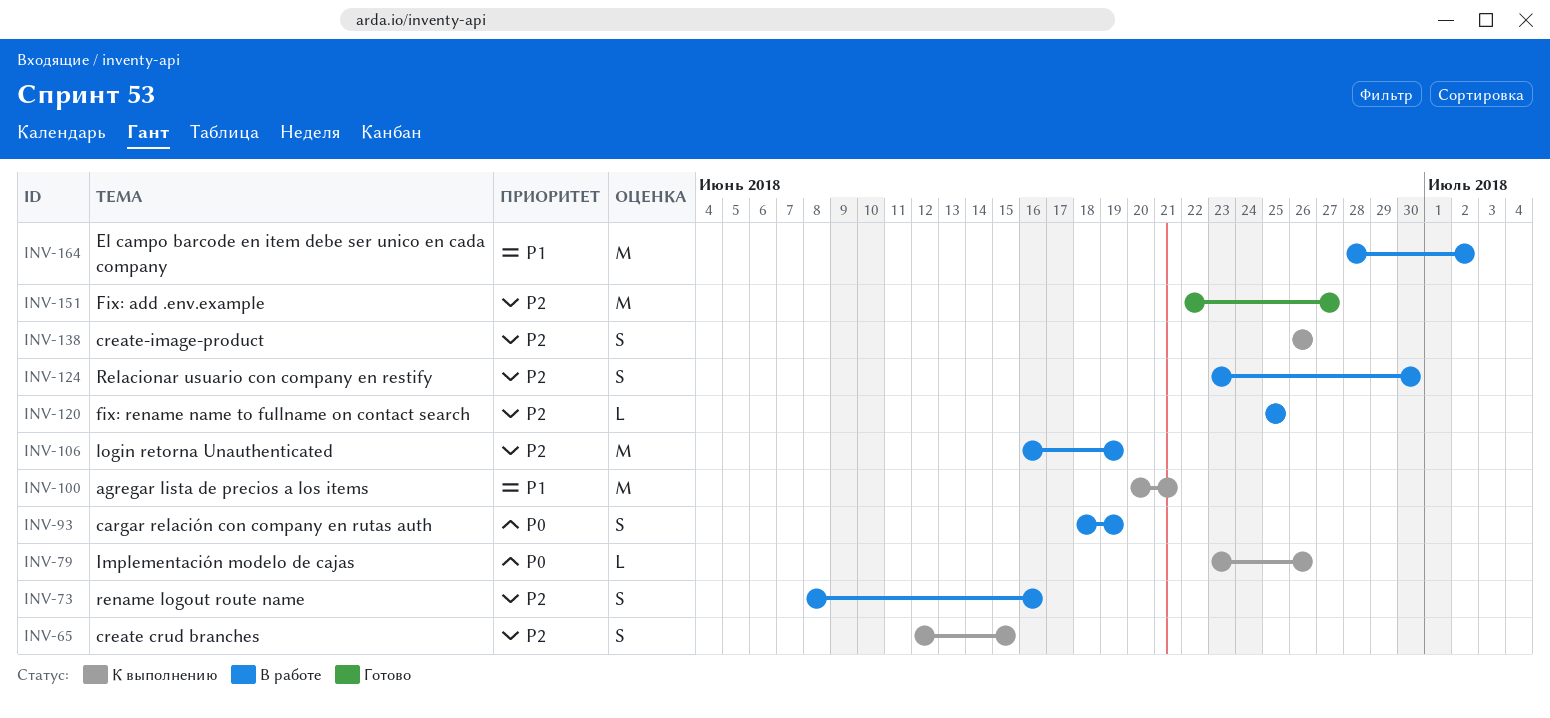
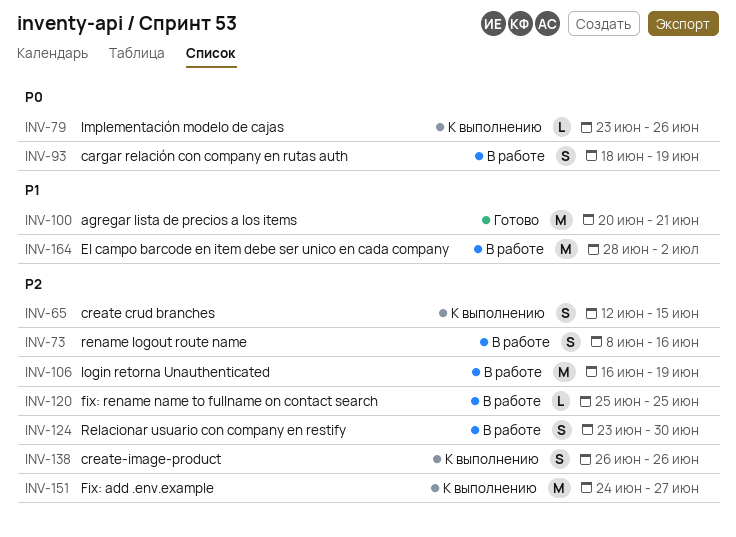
INV-100, status: К выполнению -> Готово
INV-151, status: Готово -> К выполнению
INV-151, start: Jun 22 -> Jun 24

